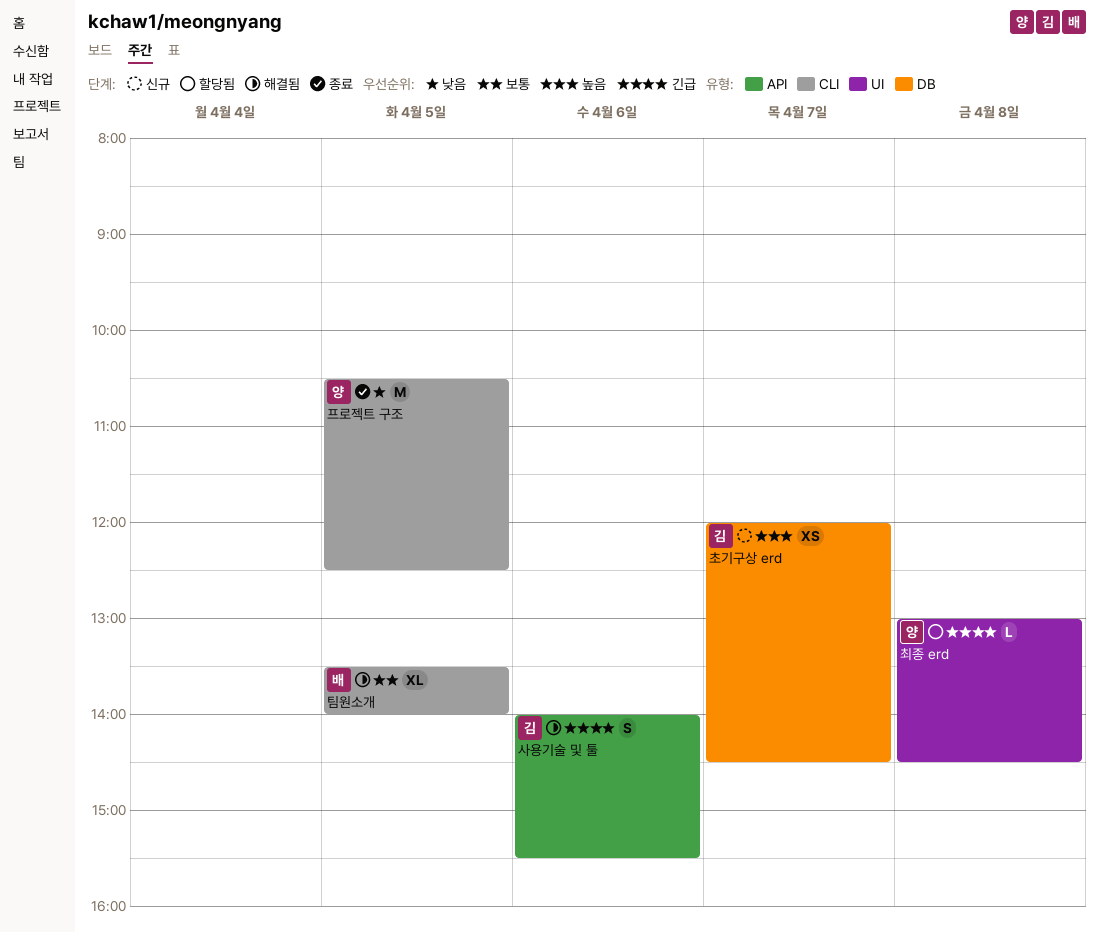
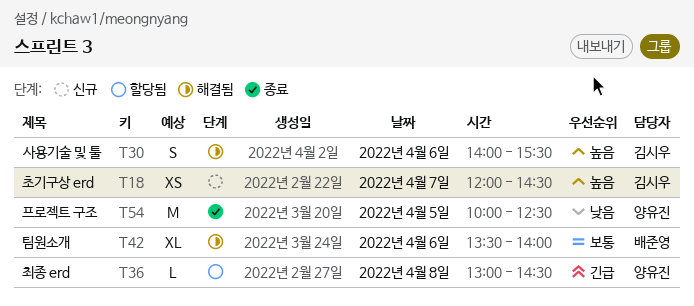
사용기술 및 툴, priority: 긴급 -> 높음
팀원소개, day: Apr 5 -> Apr 6
프로젝트 구조, begins: 10:30 -> 10:00

